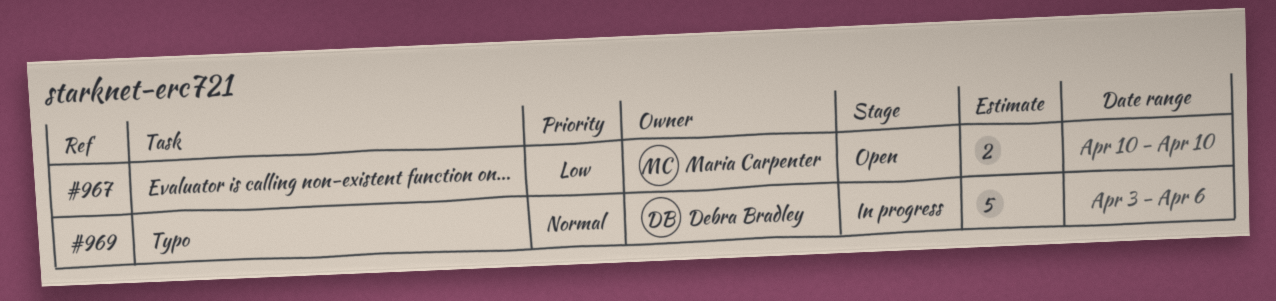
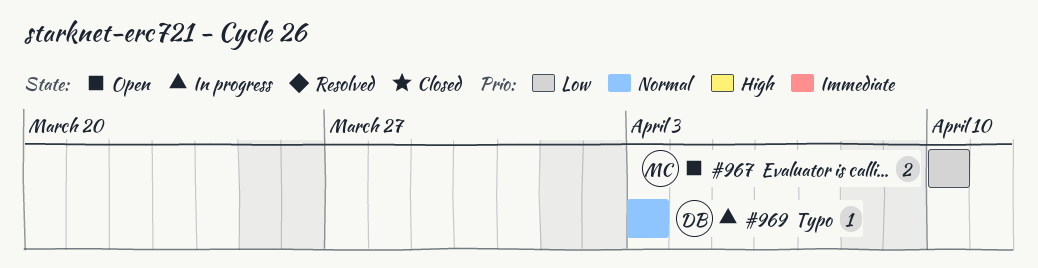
#969, estimate: 5 -> 1
#969, due: Apr 6 -> Apr 3

